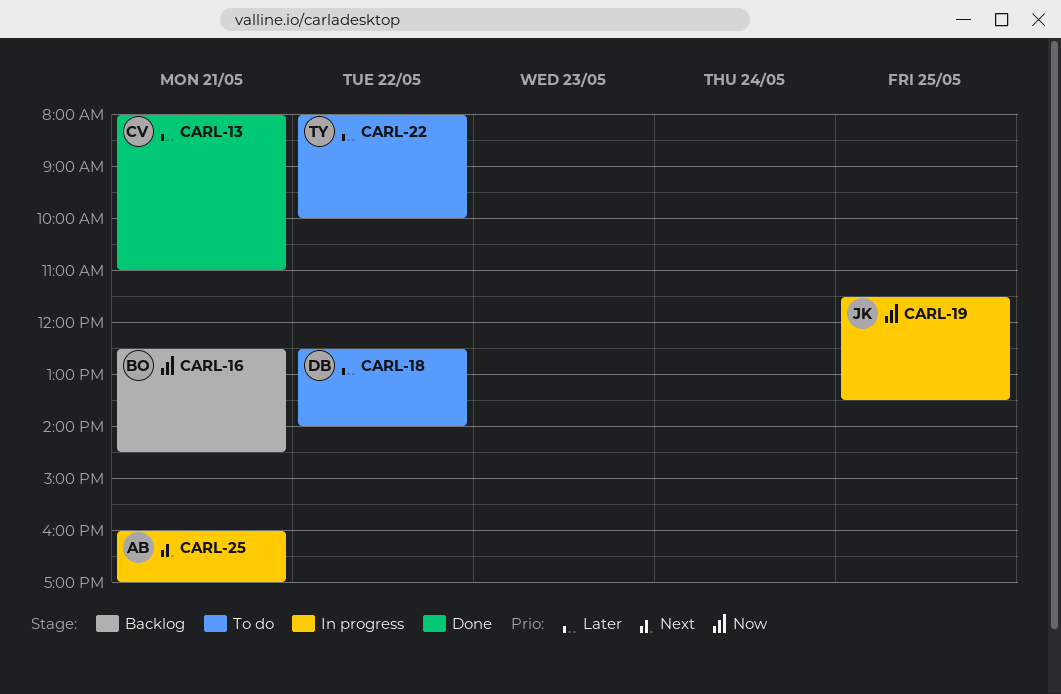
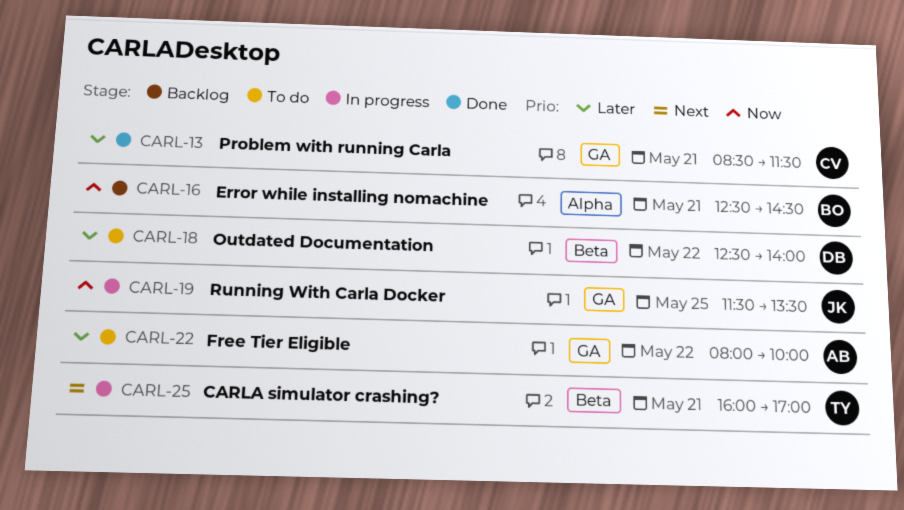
CARL-13, begins: 08:00 -> 08:30
CARL-13, ends: 11:00 -> 11:30
CARL-22, owner: TY -> AB
CARL-25, owner: AB -> TY

